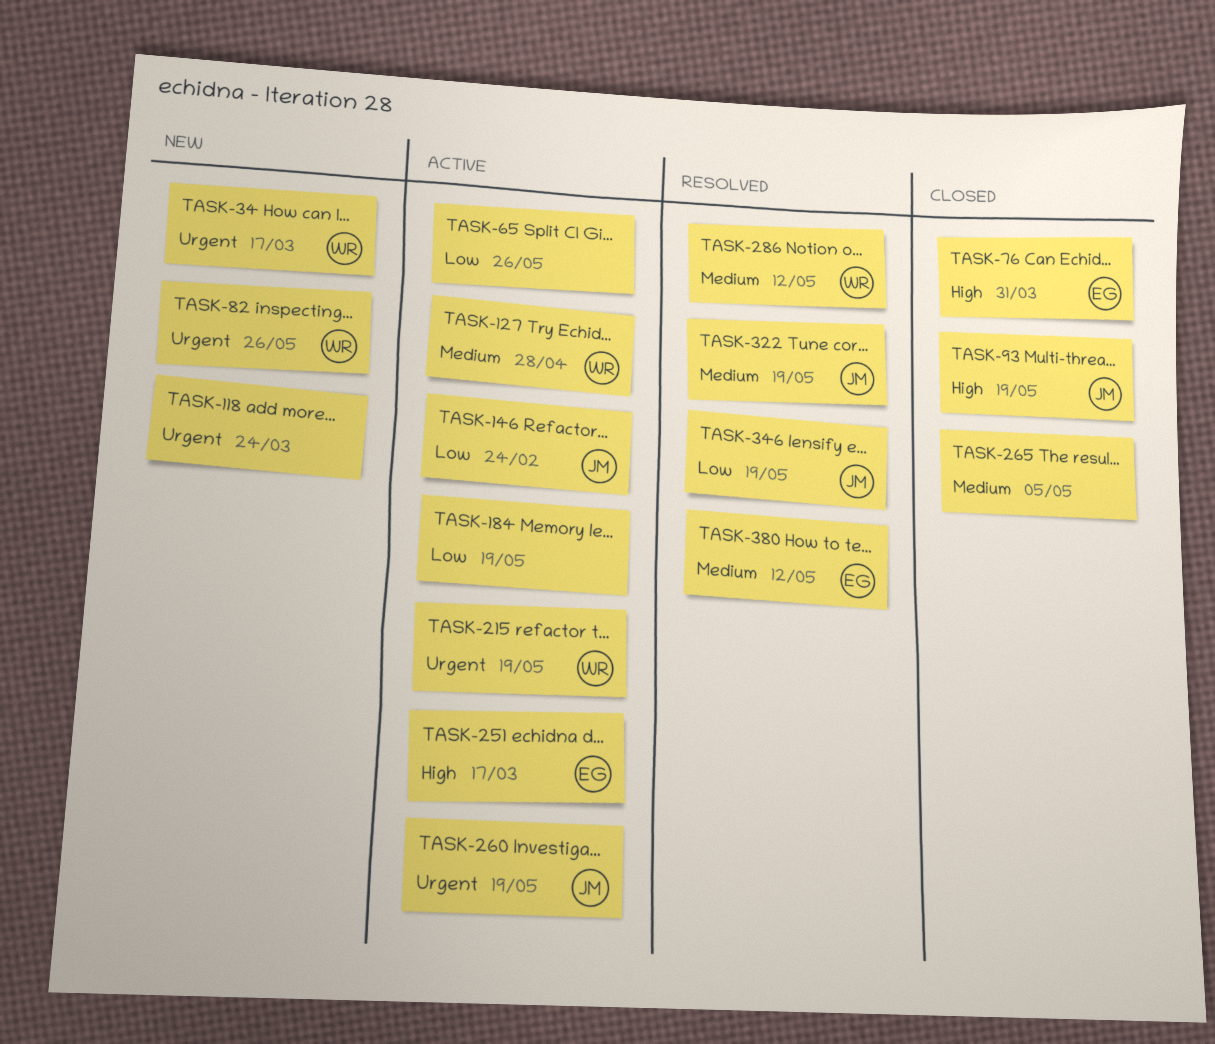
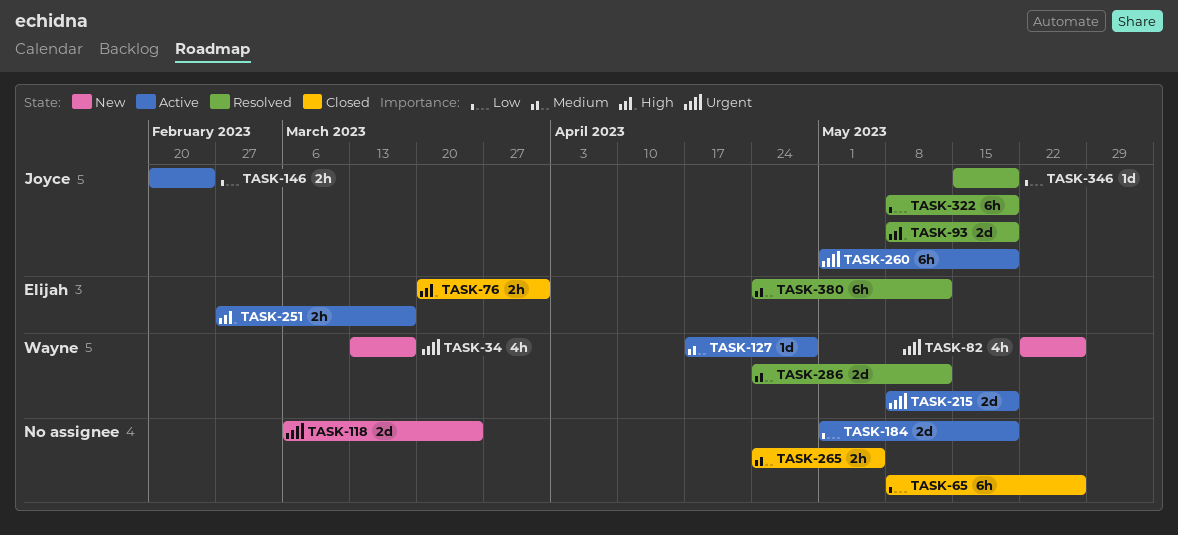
TASK-65, status: Active -> Closed
TASK-93, status: Closed -> Resolved
TASK-322, priority: Medium -> Low

